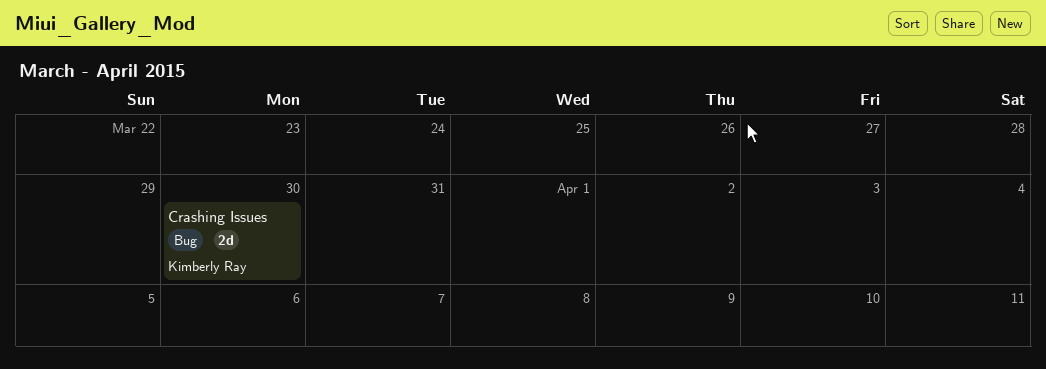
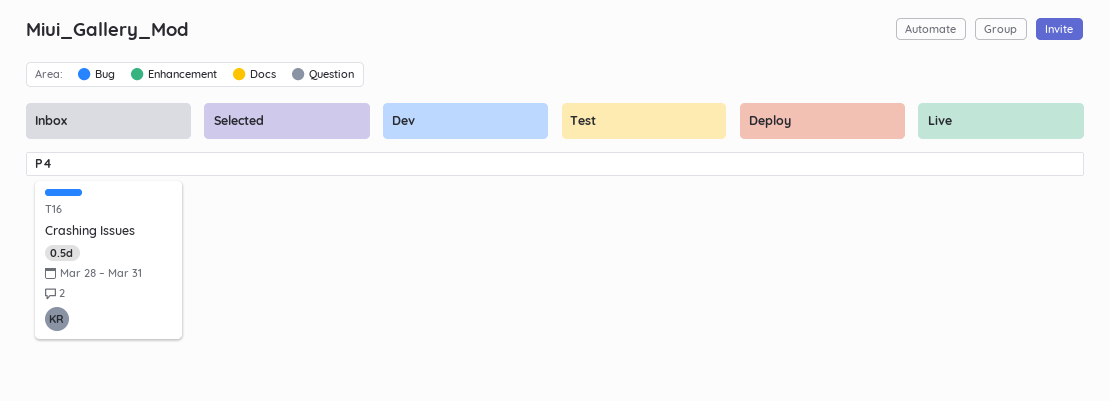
Crashing Issues, estimate: 2d -> 0.5d
Crashing Issues, due: Mar 30 -> Mar 31

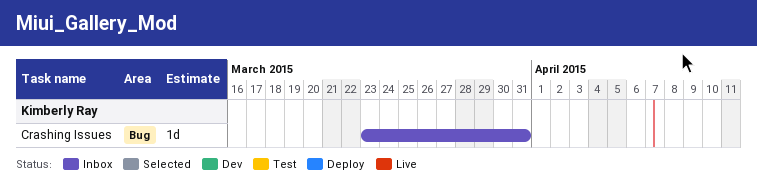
Crashing Issues, estimate: 0.5d -> 1d
Crashing Issues, start: Mar 28 -> Mar 23

